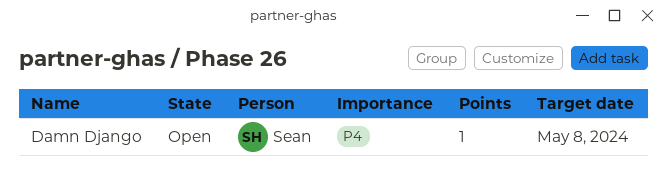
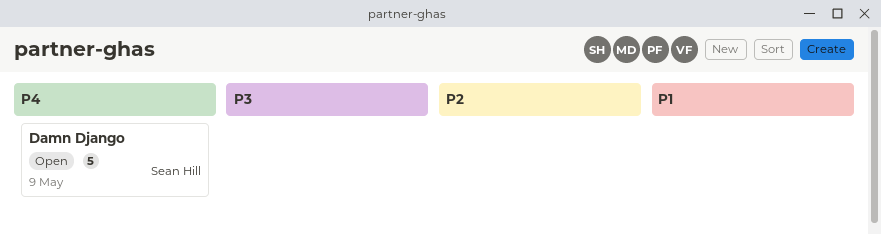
Damn Django, estimate: 1 -> 5
Damn Django, due: May 8 -> May 9

